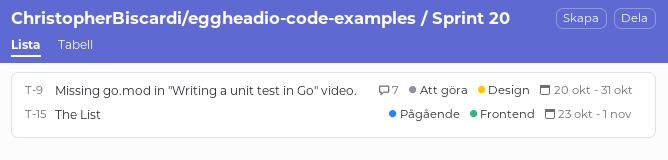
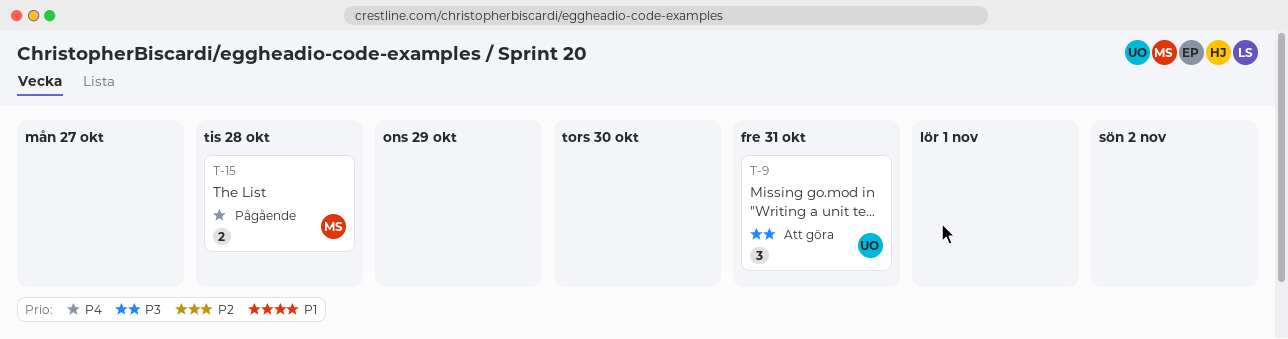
T-15, due: Nov 1 -> Oct 28

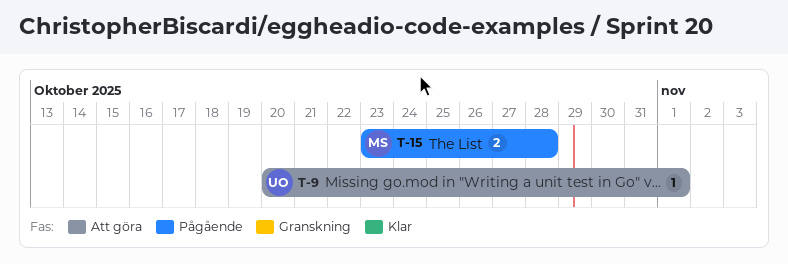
T-9, estimate: 3 -> 1
T-9, due: Oct 31 -> Nov 1

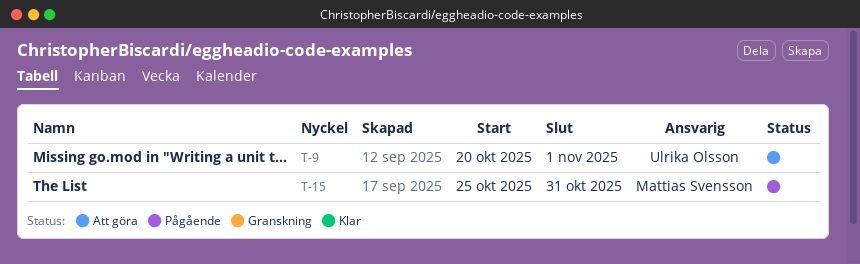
T-15, start: Oct 23 -> Oct 25
T-15, due: Oct 28 -> Oct 31

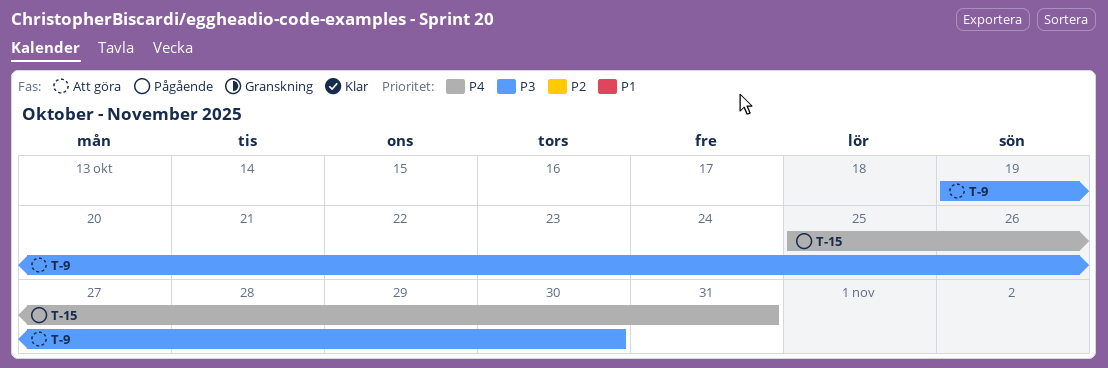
T-9, start: Oct 20 -> Oct 19
T-9, due: Nov 1 -> Oct 30

